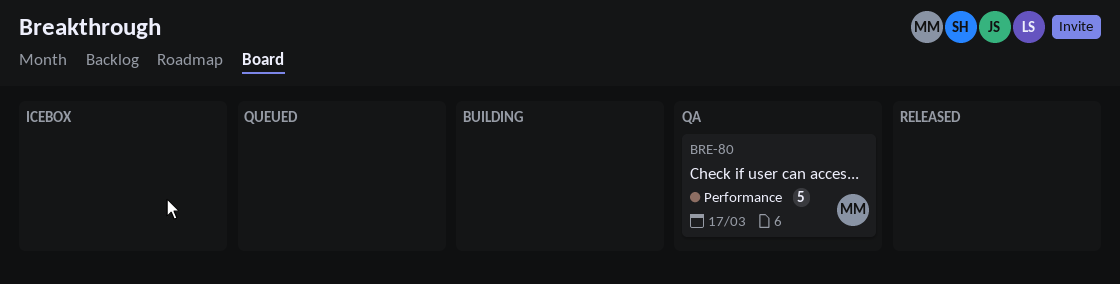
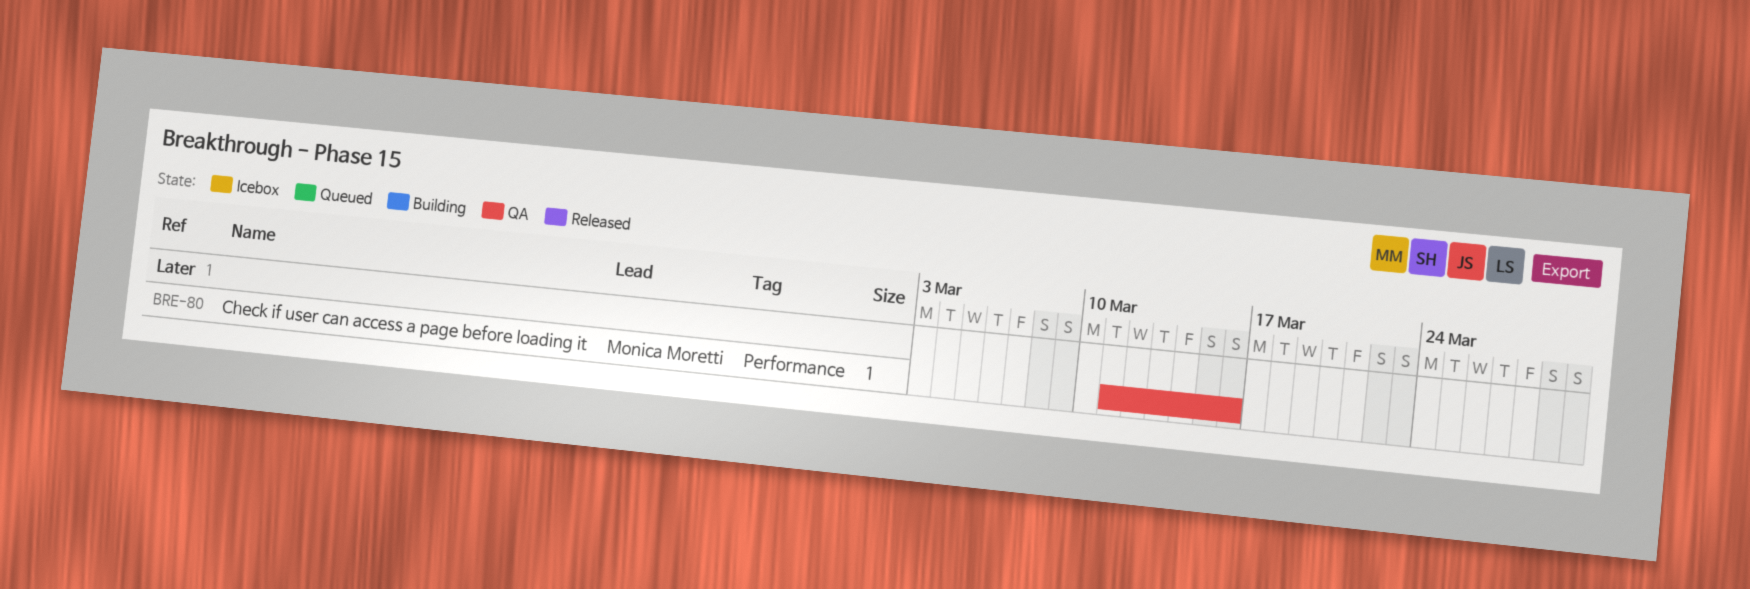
BRE-80, estimate: 5 -> 1
BRE-80, due: Mar 17 -> Mar 16

